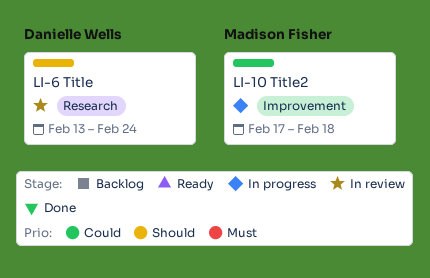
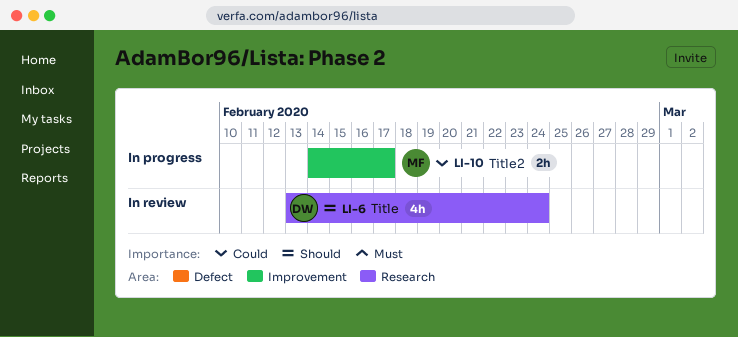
LI-10, start: Feb 17 -> Feb 14
LI-10, due: Feb 18 -> Feb 17

